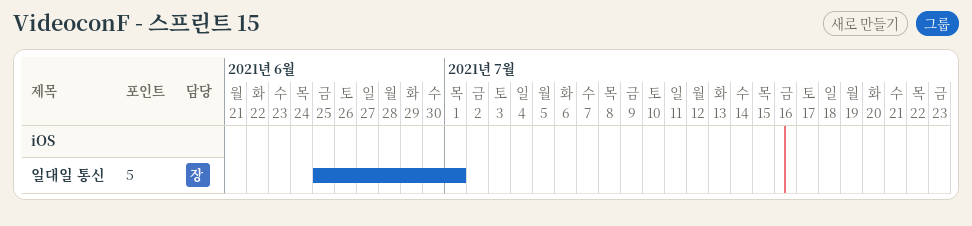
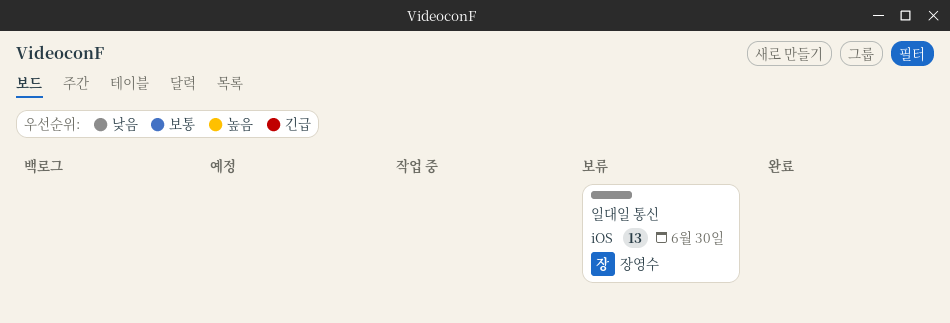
일대일 통신, estimate: 5 -> 13
일대일 통신, due: Jul 1 -> Jun 30

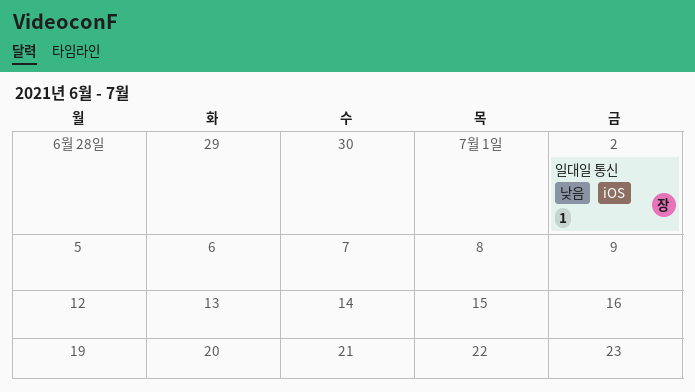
일대일 통신, estimate: 13 -> 1
일대일 통신, due: Jun 30 -> Jul 2

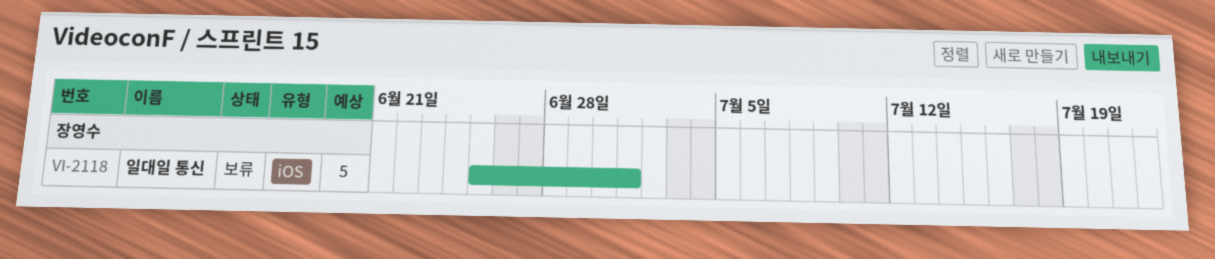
일대일 통신, estimate: 1 -> 5
일대일 통신, due: Jul 2 -> Jul 1

